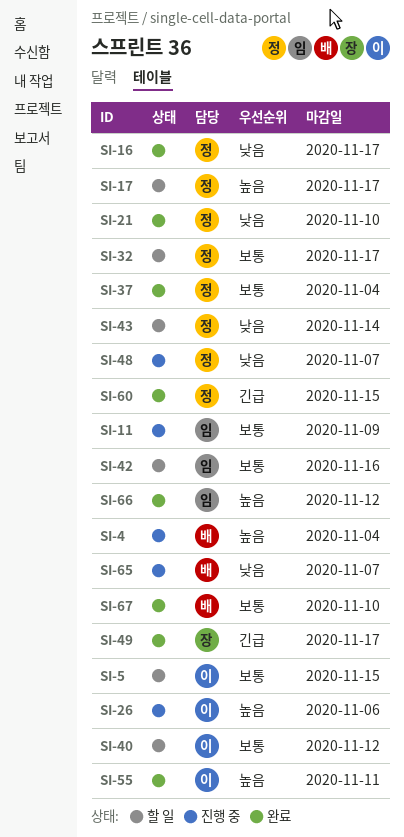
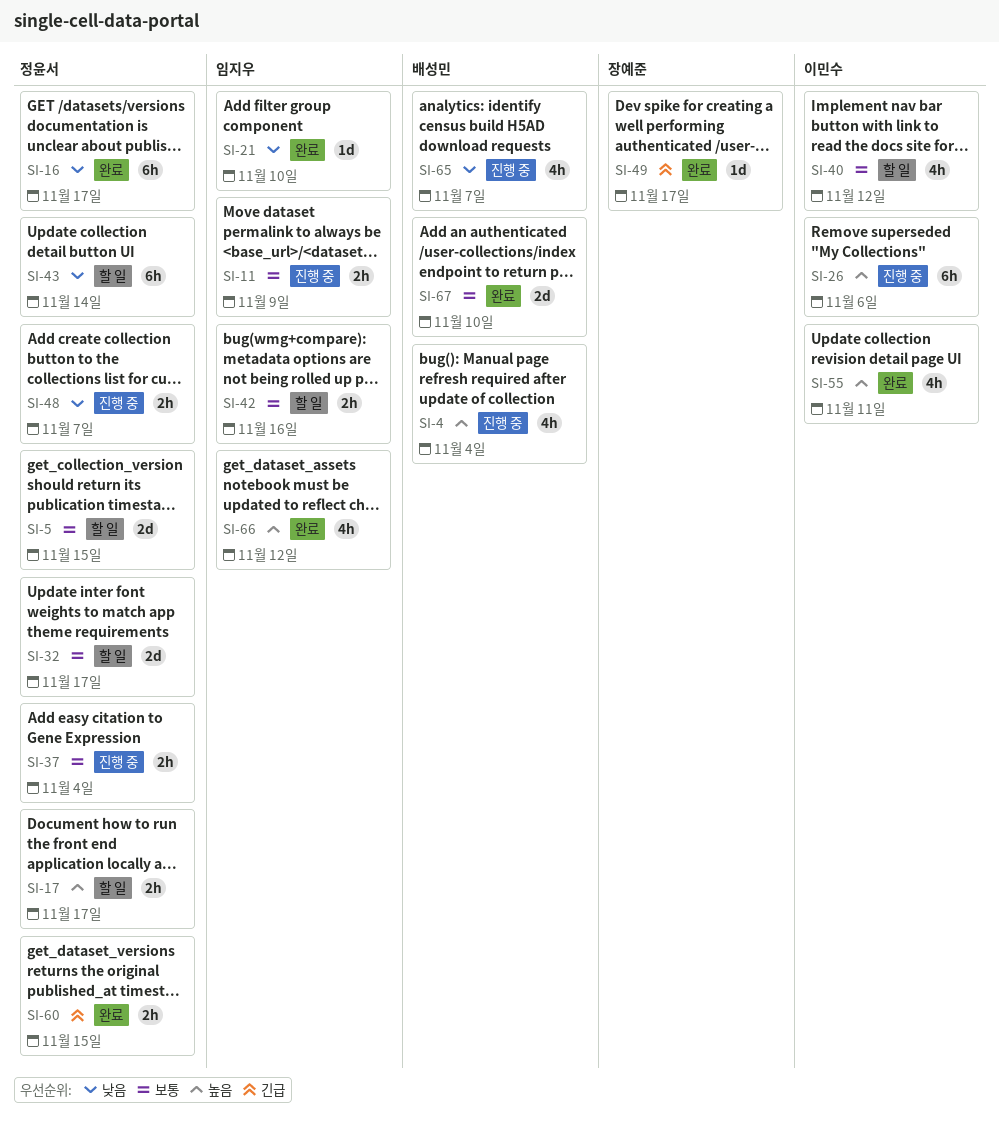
SI-5, owner: 이민수 -> 정윤서
SI-21, owner: 정윤서 -> 임지우
SI-37, status: 완료 -> 진행 중

